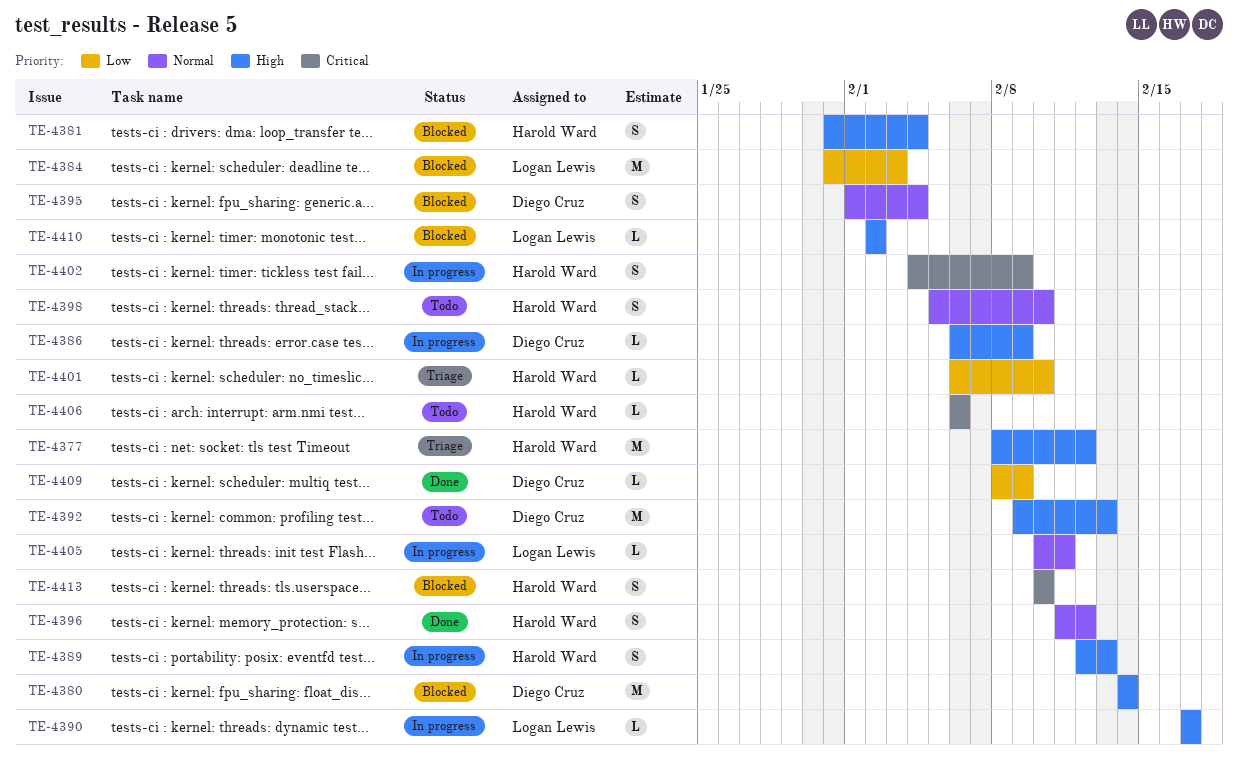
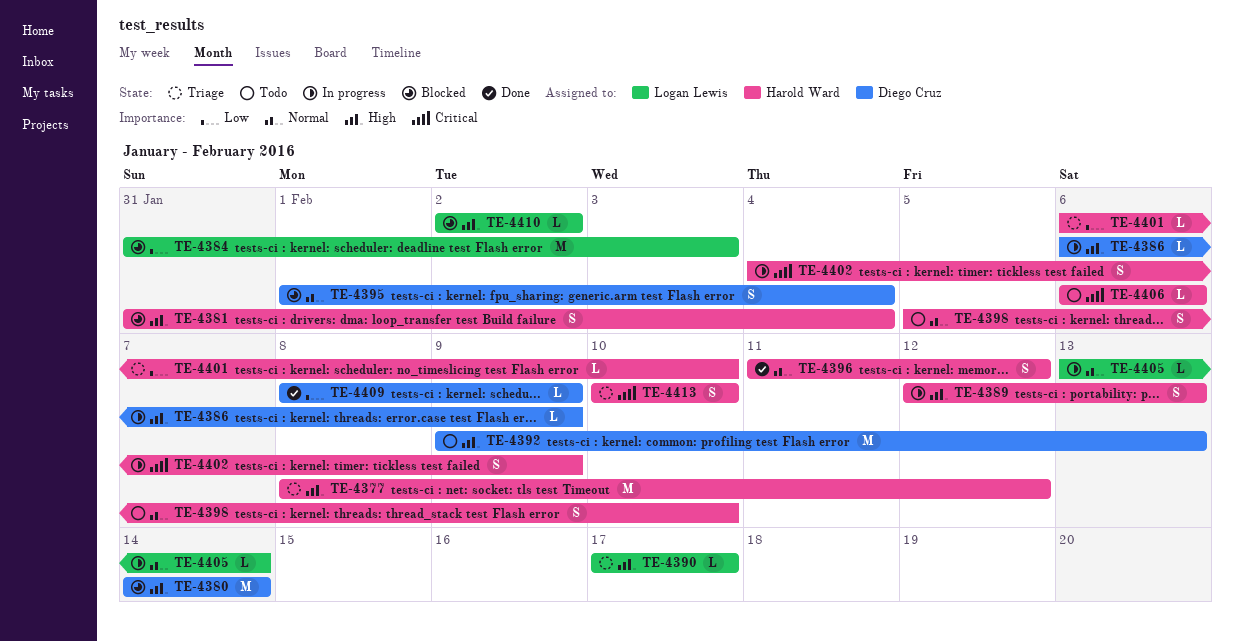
TE-4390, status: In progress -> Triage
TE-4405, start: Feb 10 -> Feb 13
TE-4405, due: Feb 11 -> Feb 14
TE-4413, status: Blocked -> Triage

